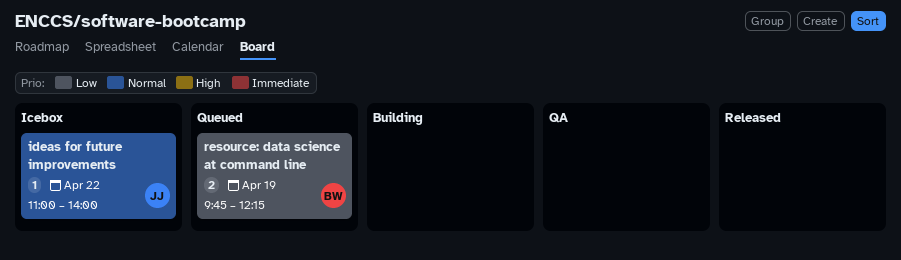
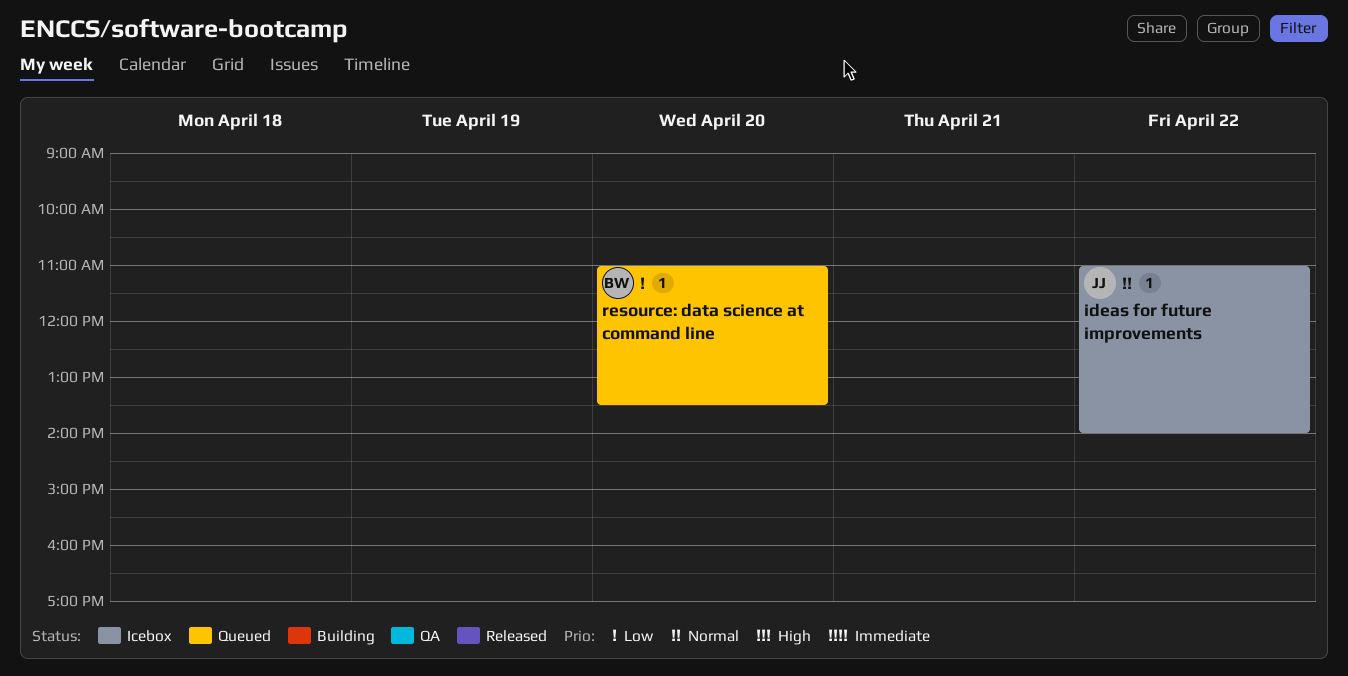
resource: data science at command line, estimate: 2 -> 1
resource: data science at command line, day: Apr 19 -> Apr 20
resource: data science at command line, begins: 09:45 -> 11:00
resource: data science at command line, ends: 12:15 -> 13:30

